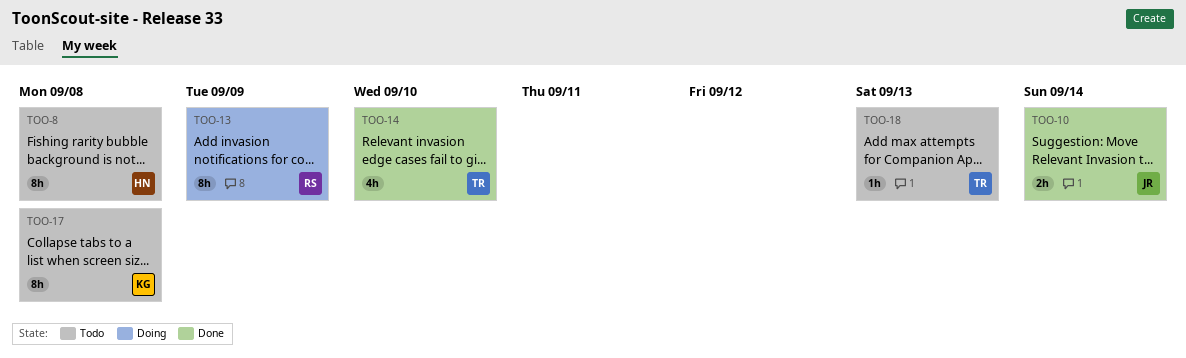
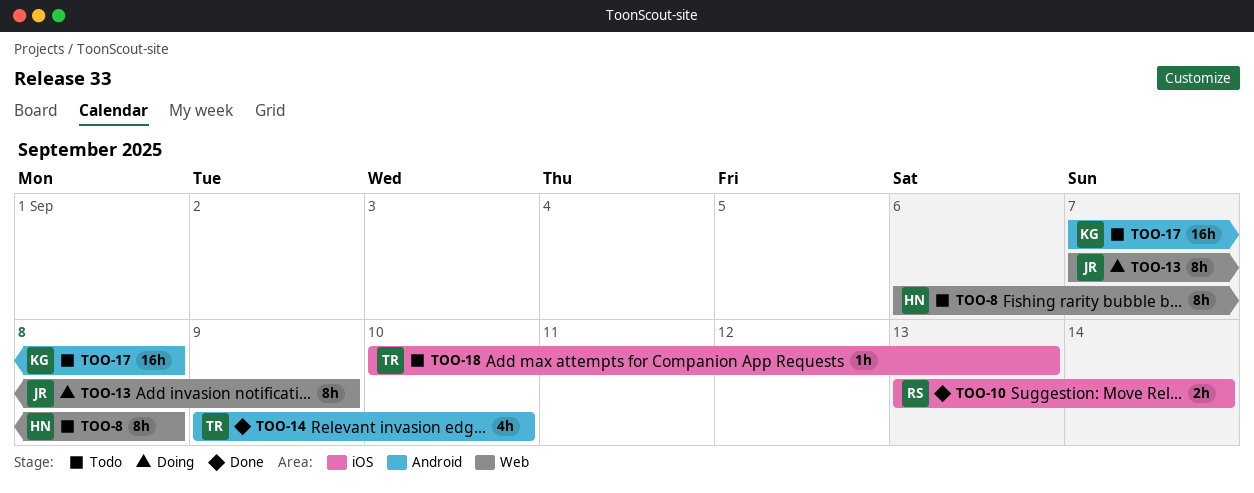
TOO-10, owner: JR -> RS
TOO-13, owner: RS -> JR
TOO-17, estimate: 8h -> 16h

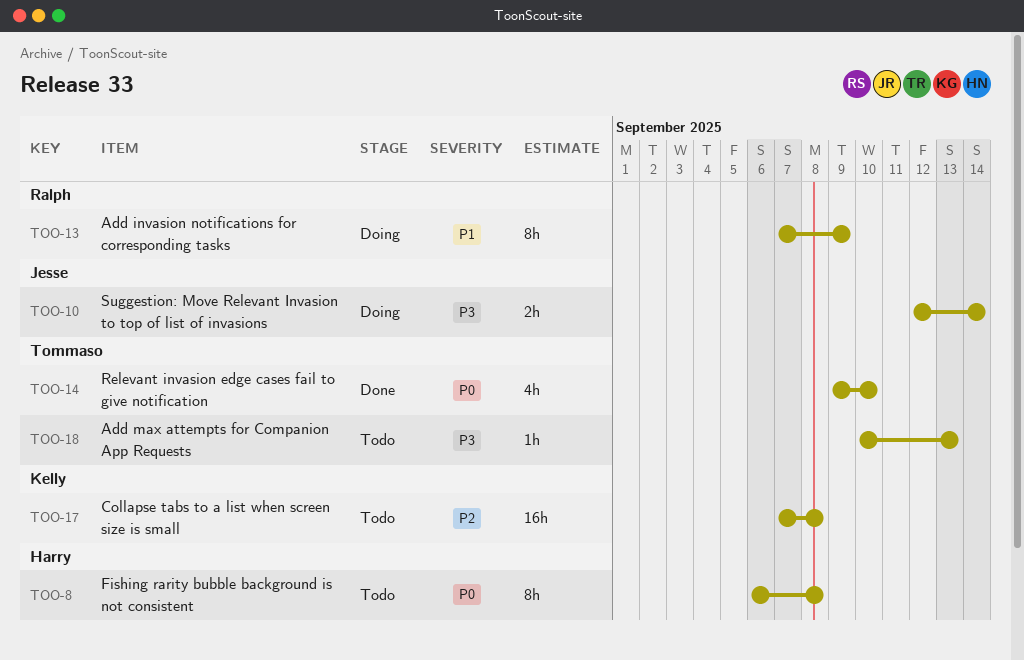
TOO-10, status: Done -> Doing
TOO-10, owner: Ralph -> Jesse
TOO-10, start: Sep 13 -> Sep 12
TOO-13, owner: Jesse -> Ralph

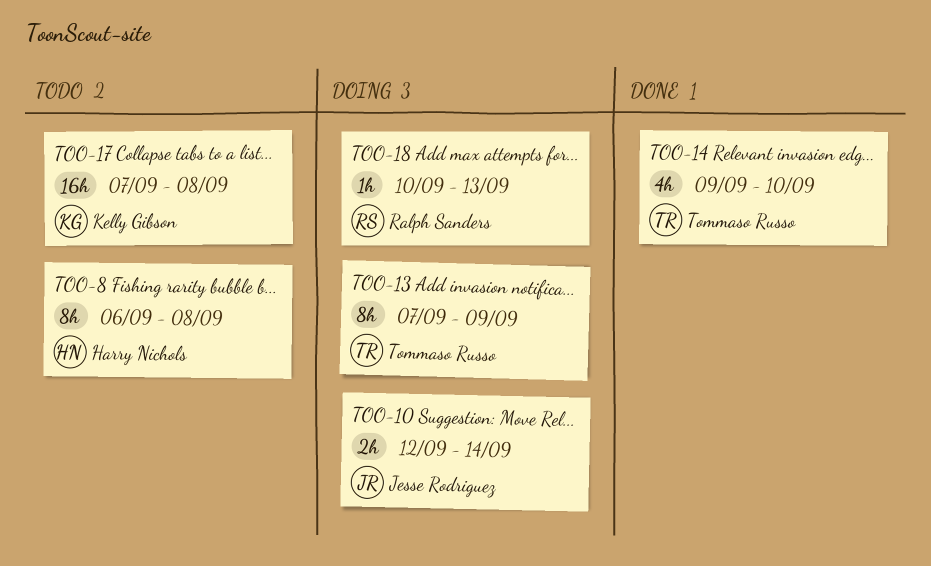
TOO-13, owner: Ralph Sanders -> Tommaso Russo
TOO-18, status: Todo -> Doing
TOO-18, owner: Tommaso Russo -> Ralph Sanders

